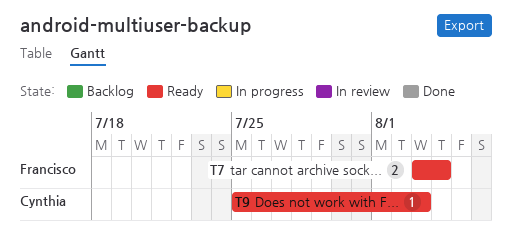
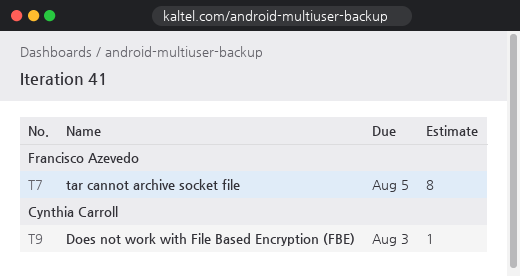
T7, estimate: 2 -> 8
T7, due: Aug 4 -> Aug 5

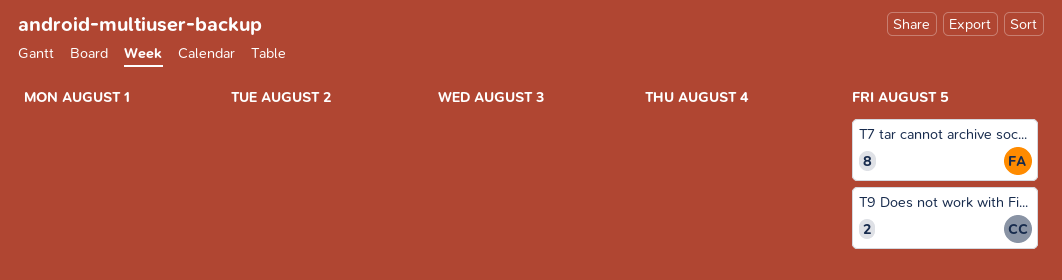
T9, estimate: 1 -> 2
T9, due: Aug 3 -> Aug 5

